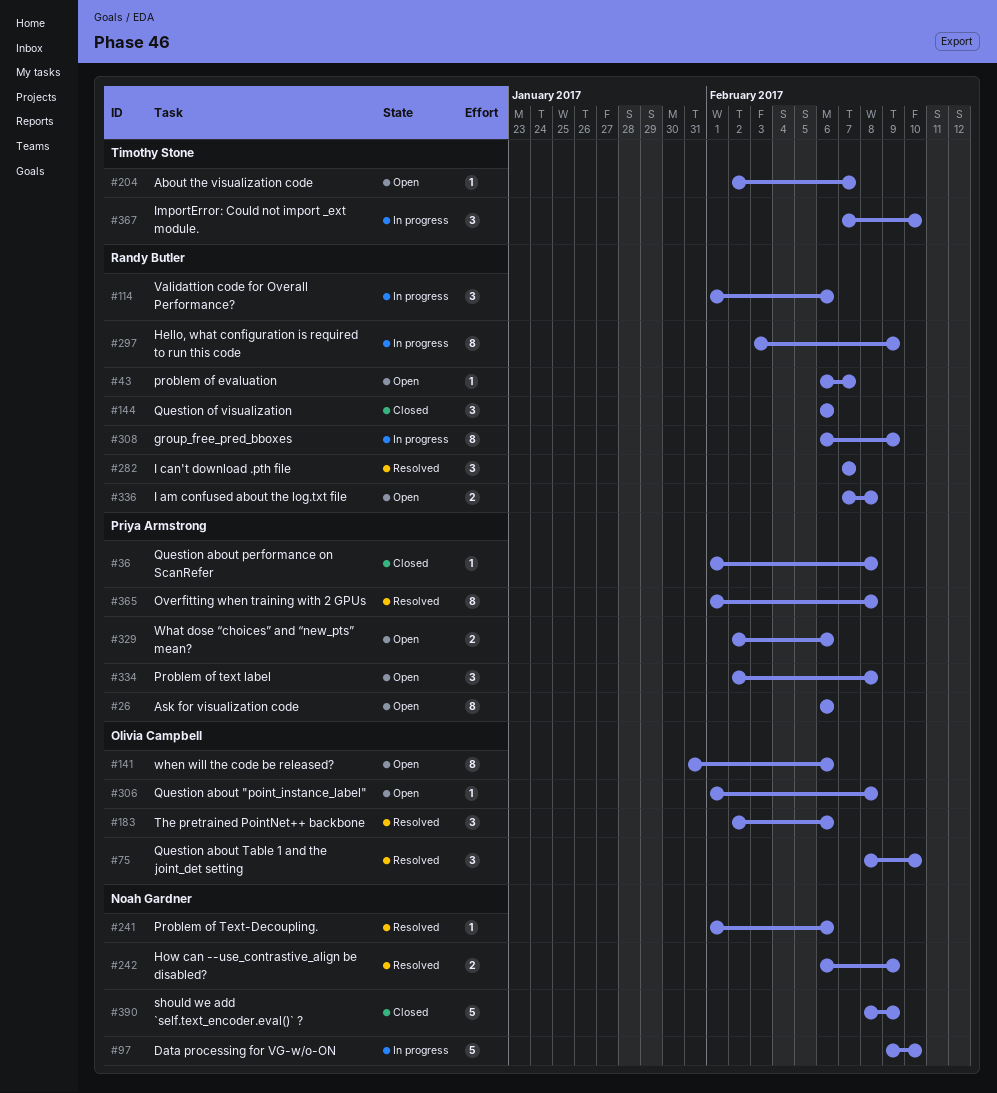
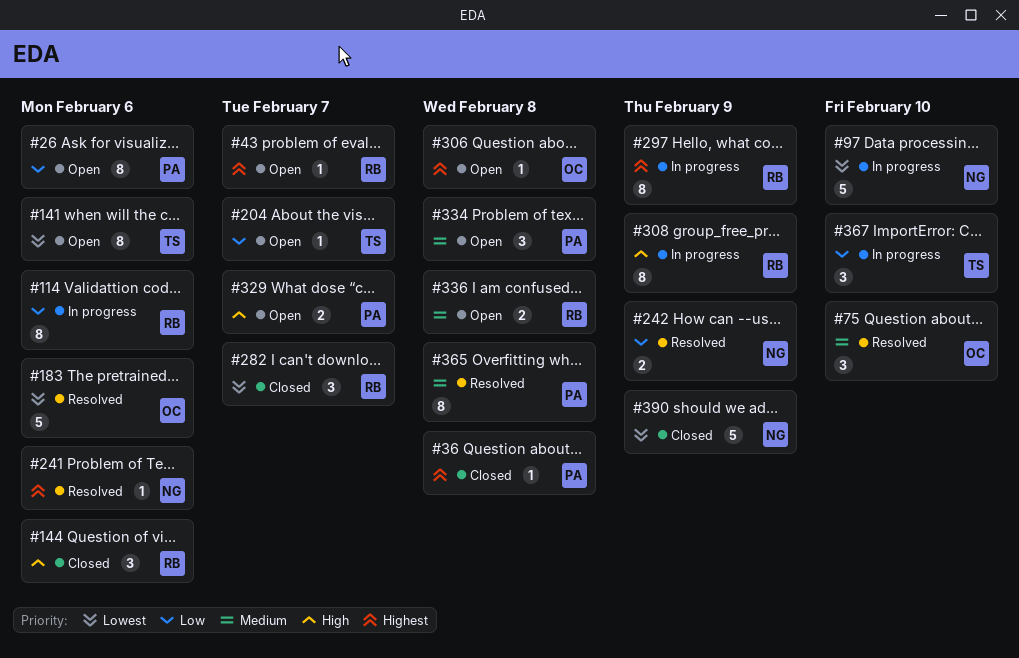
#114, estimate: 3 -> 8
#141, owner: Olivia Campbell -> Timothy Stone
#183, estimate: 3 -> 5
#282, status: Resolved -> Closed
#329, due: Feb 6 -> Feb 7

